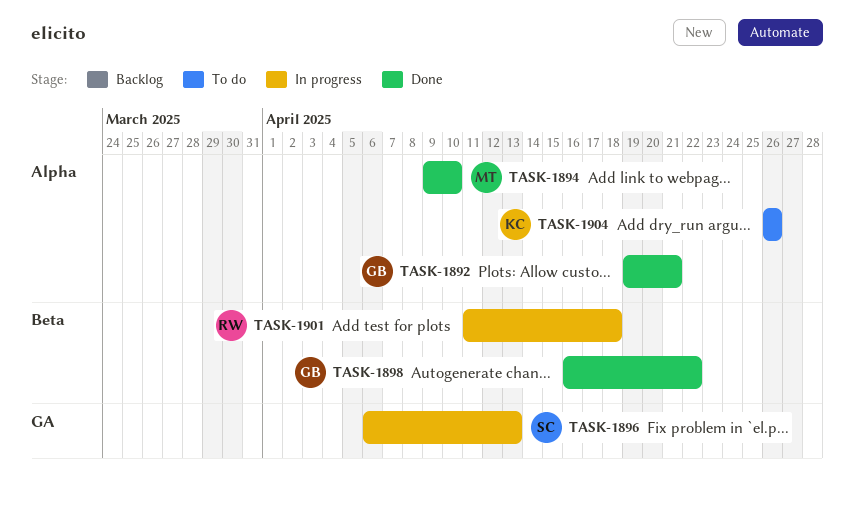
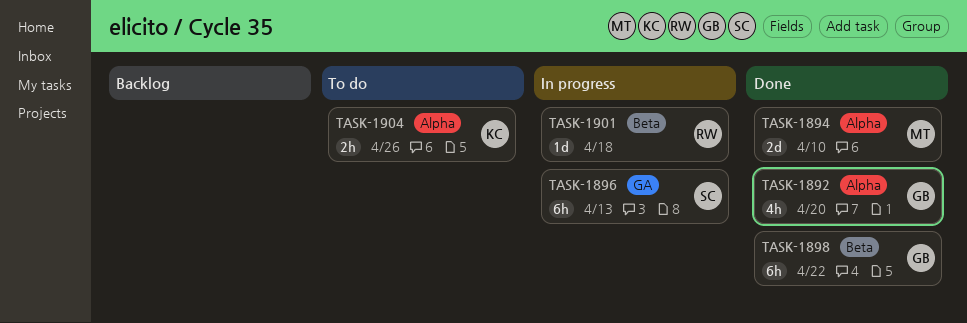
TASK-1892, due: Apr 21 -> Apr 20

